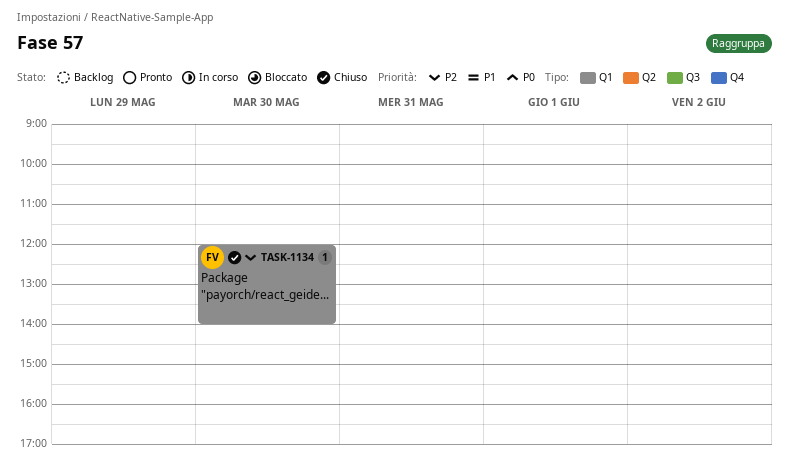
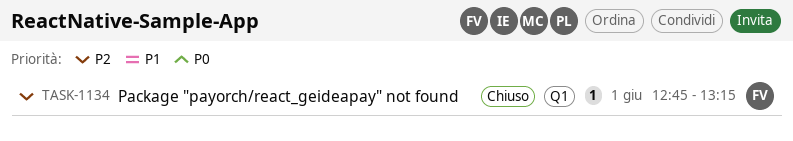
TASK-1134, day: May 30 -> Jun 1
TASK-1134, begins: 12:00 -> 12:45
TASK-1134, ends: 14:00 -> 13:15

